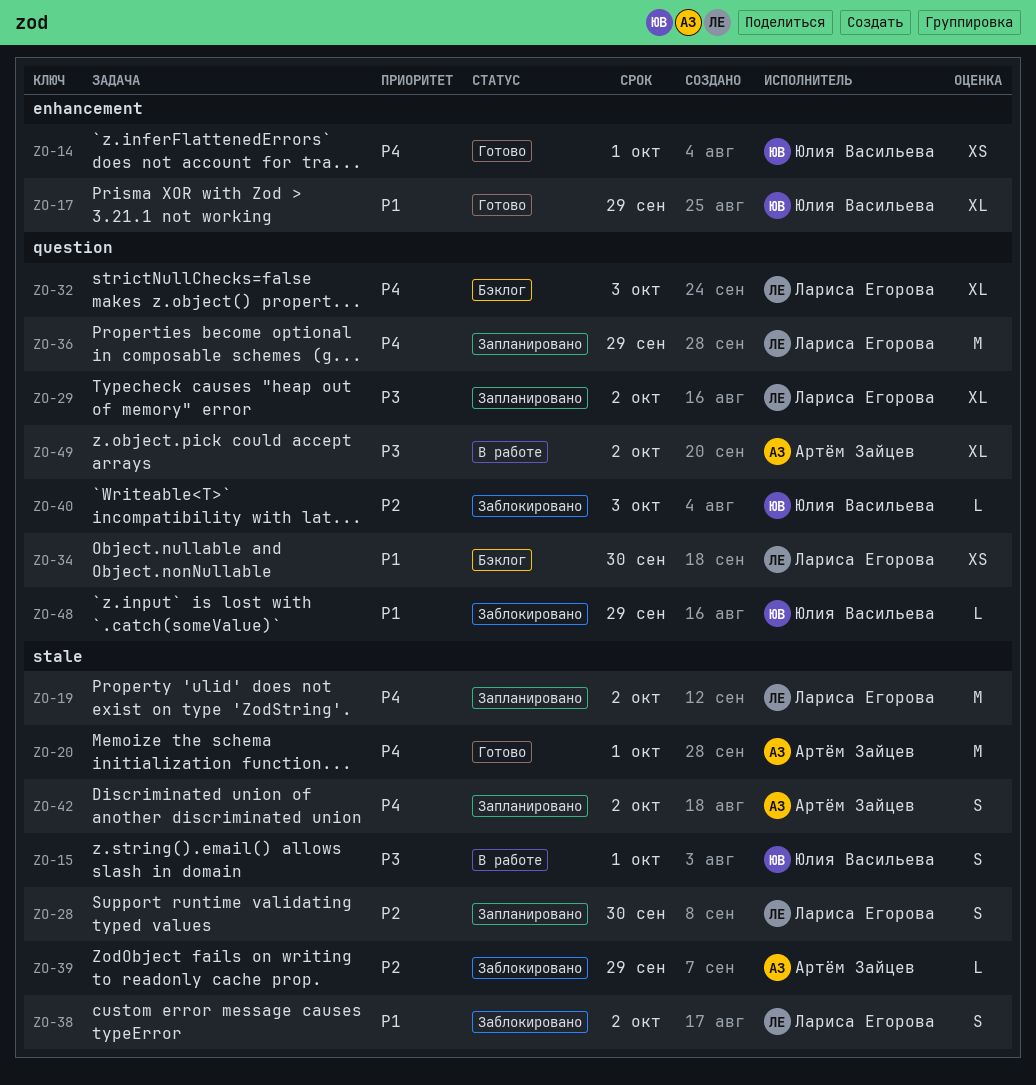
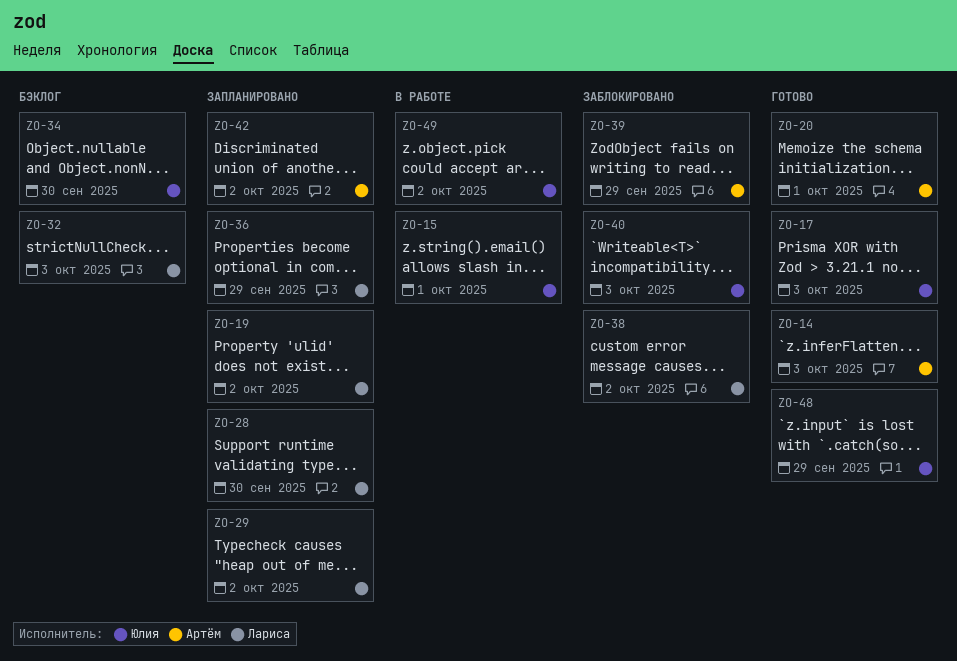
ZO-14, owner: Юлия Васильева -> Артём Зайцев
ZO-14, due: Oct 1 -> Oct 3
ZO-17, due: Sep 29 -> Oct 3
ZO-34, owner: Лариса Егорова -> Юлия Васильева
ZO-48, status: Заблокировано -> Готово
ZO-49, owner: Артём Зайцев -> Юлия Васильева

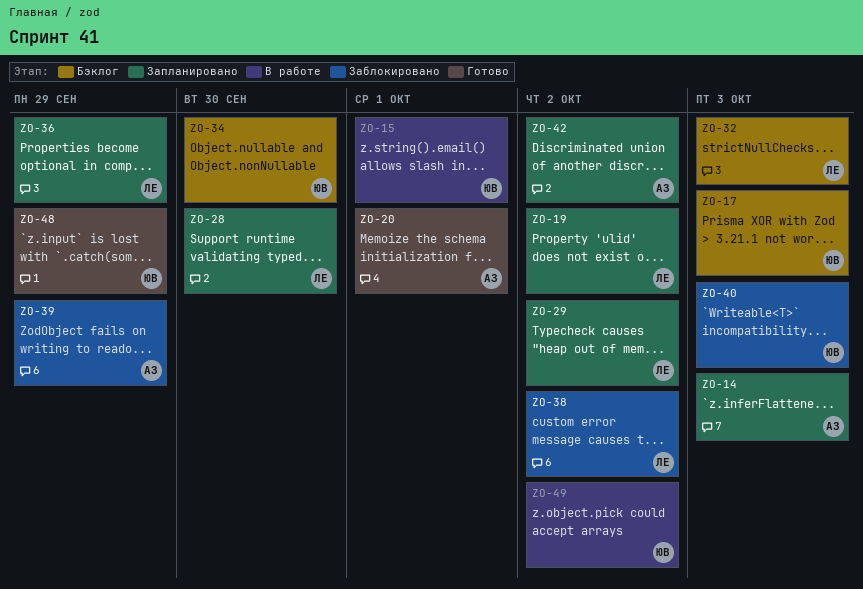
ZO-14, status: Готово -> Запланировано
ZO-17, status: Готово -> Бэклог

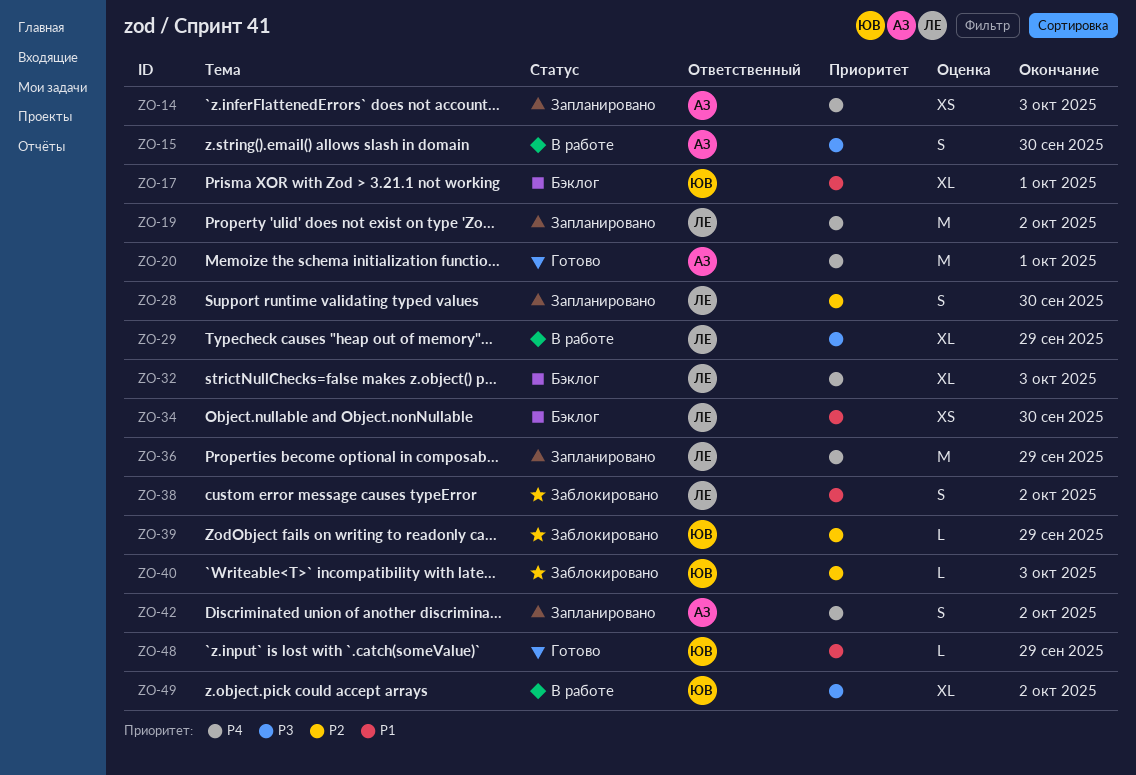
ZO-15, owner: ЮВ -> АЗ
ZO-15, due: Oct 1 -> Sep 30
ZO-17, due: Oct 3 -> Oct 1
ZO-29, status: Запланировано -> В работе
ZO-29, due: Oct 2 -> Sep 29
ZO-34, owner: ЮВ -> ЛЕ
ZO-39, owner: АЗ -> ЮВ

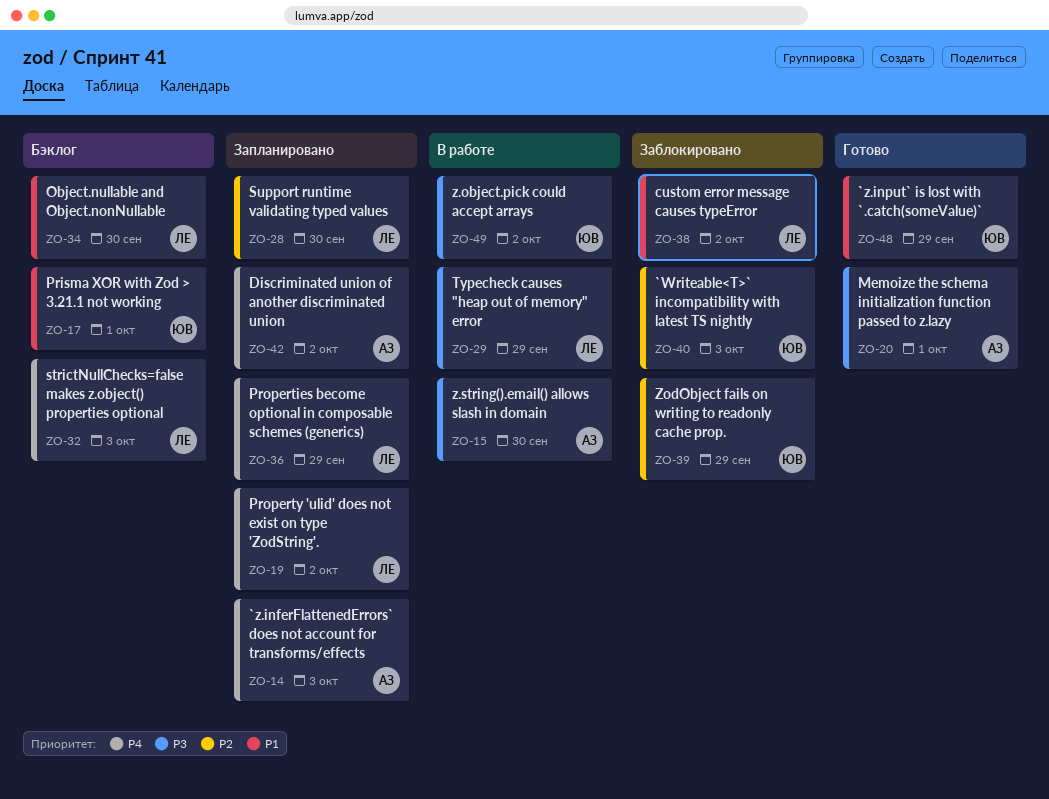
ZO-20, priority: P4 -> P3

